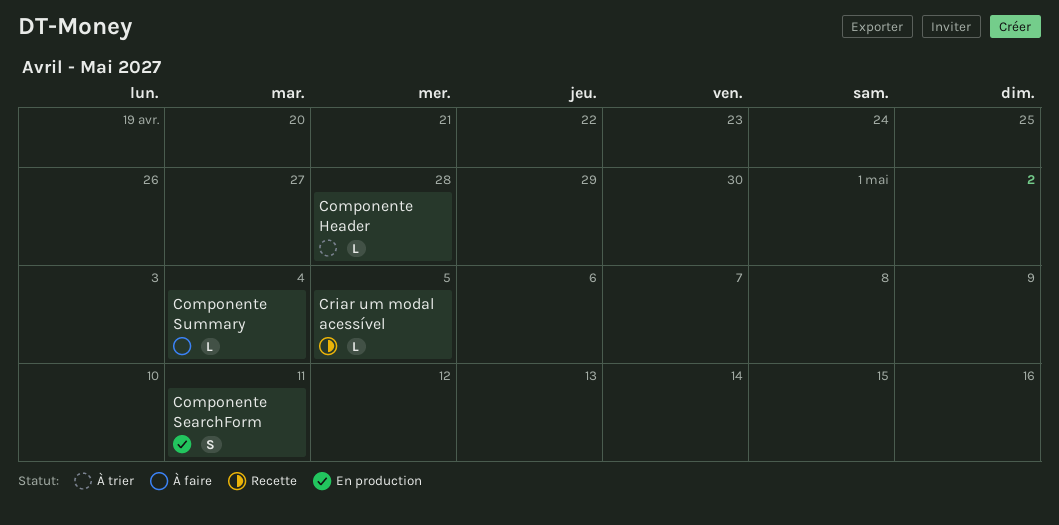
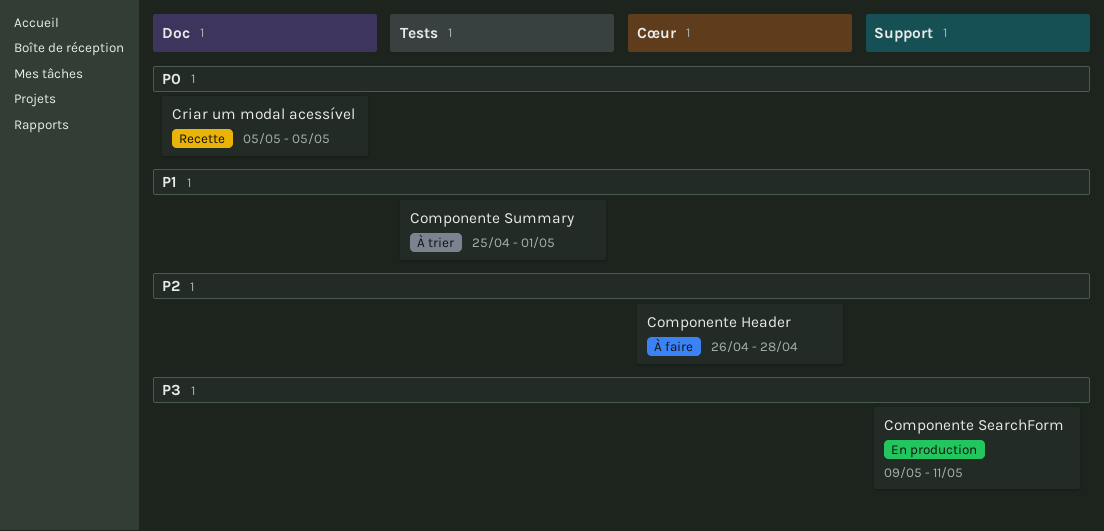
Componente Header, status: À trier -> À faire
Componente Summary, status: À faire -> À trier
Componente Summary, due: May 4 -> May 1

